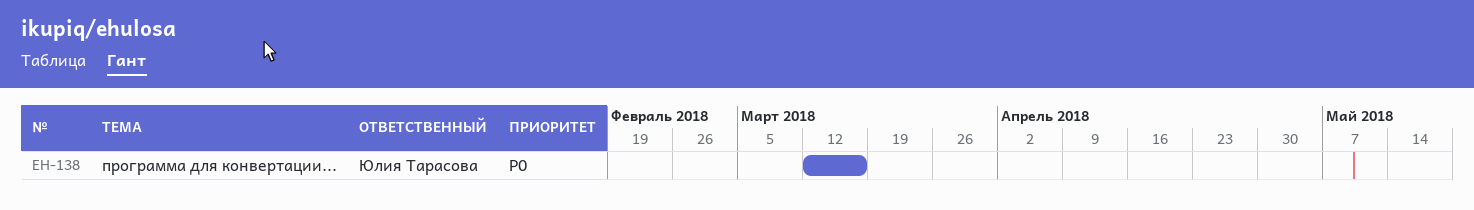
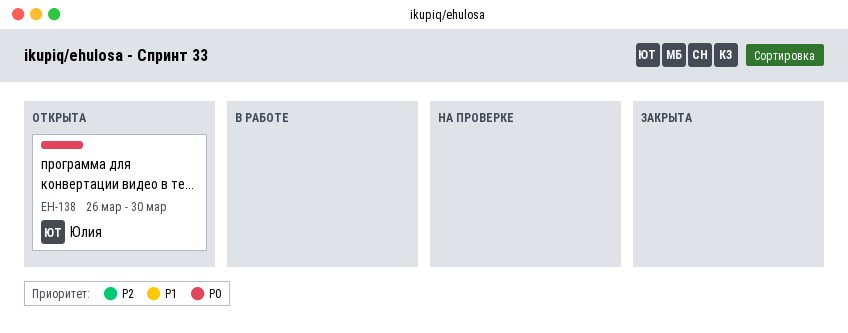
EH-138, start: Mar 12 -> Mar 26
EH-138, due: Mar 16 -> Mar 30

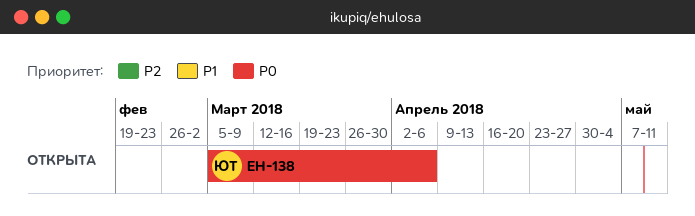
EH-138, start: Mar 26 -> Mar 5
EH-138, due: Mar 30 -> Apr 6

